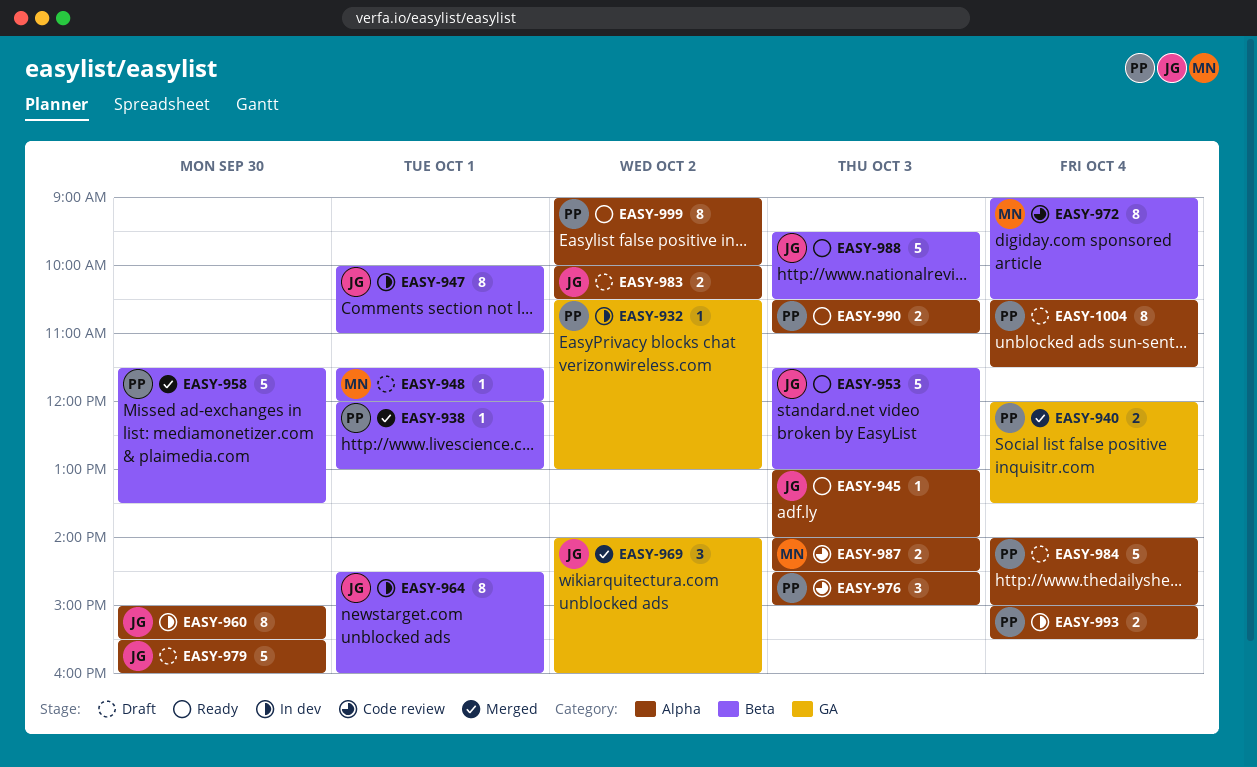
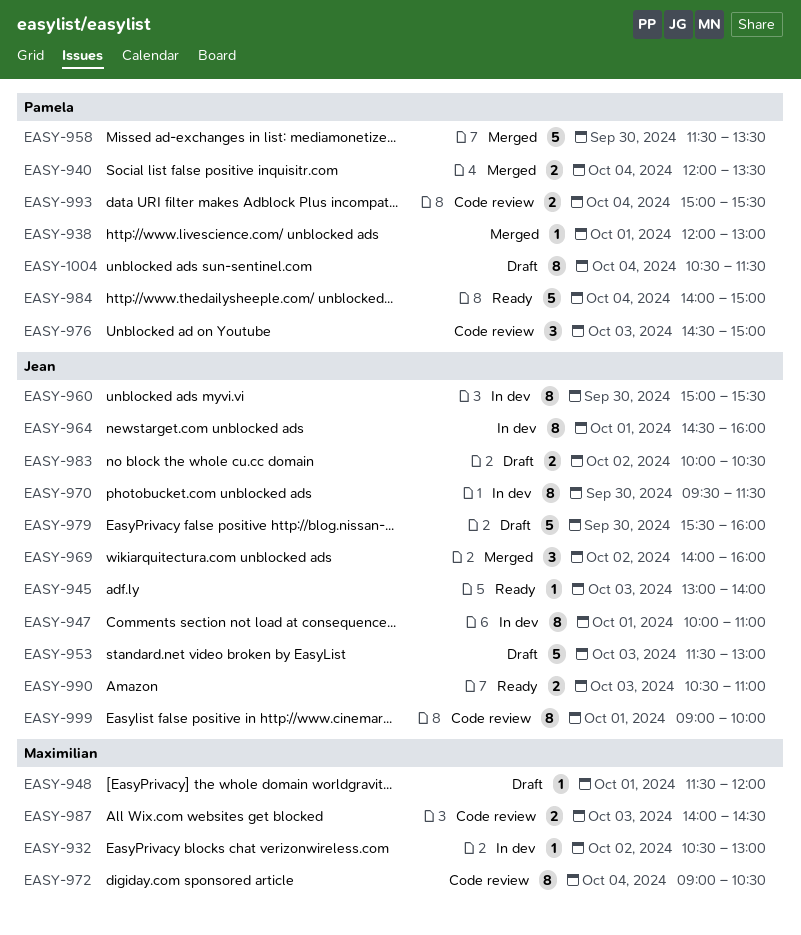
EASY-932, owner: Pamela -> Maximilian
EASY-953, status: Ready -> Draft
EASY-970: none -> present
EASY-984, status: Draft -> Ready
EASY-988: present -> none
EASY-990, owner: Pamela -> Jean
EASY-993, status: In dev -> Code review
EASY-999, status: Ready -> Code review
EASY-999, owner: Pamela -> Jean
EASY-999, day: Oct 2 -> Oct 1

